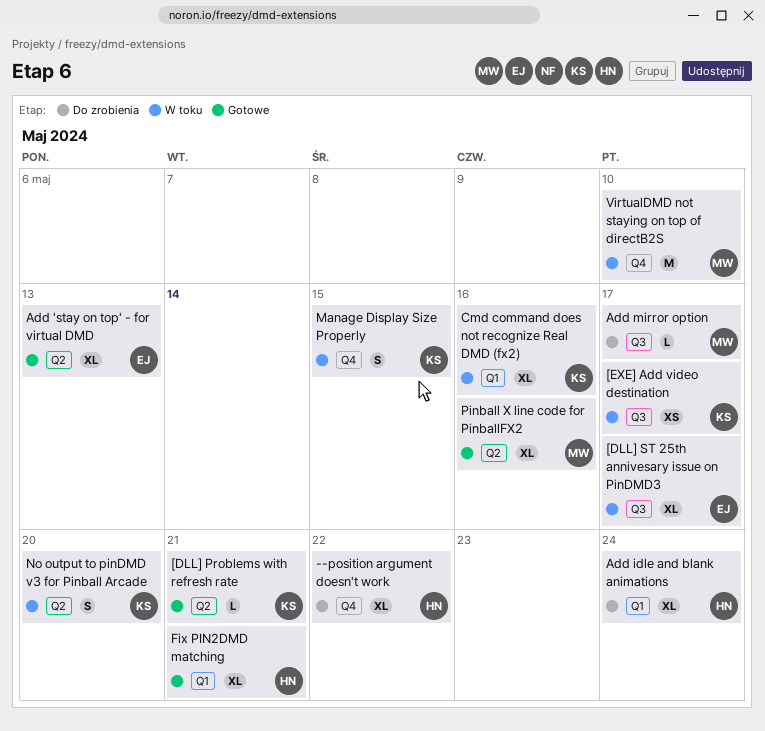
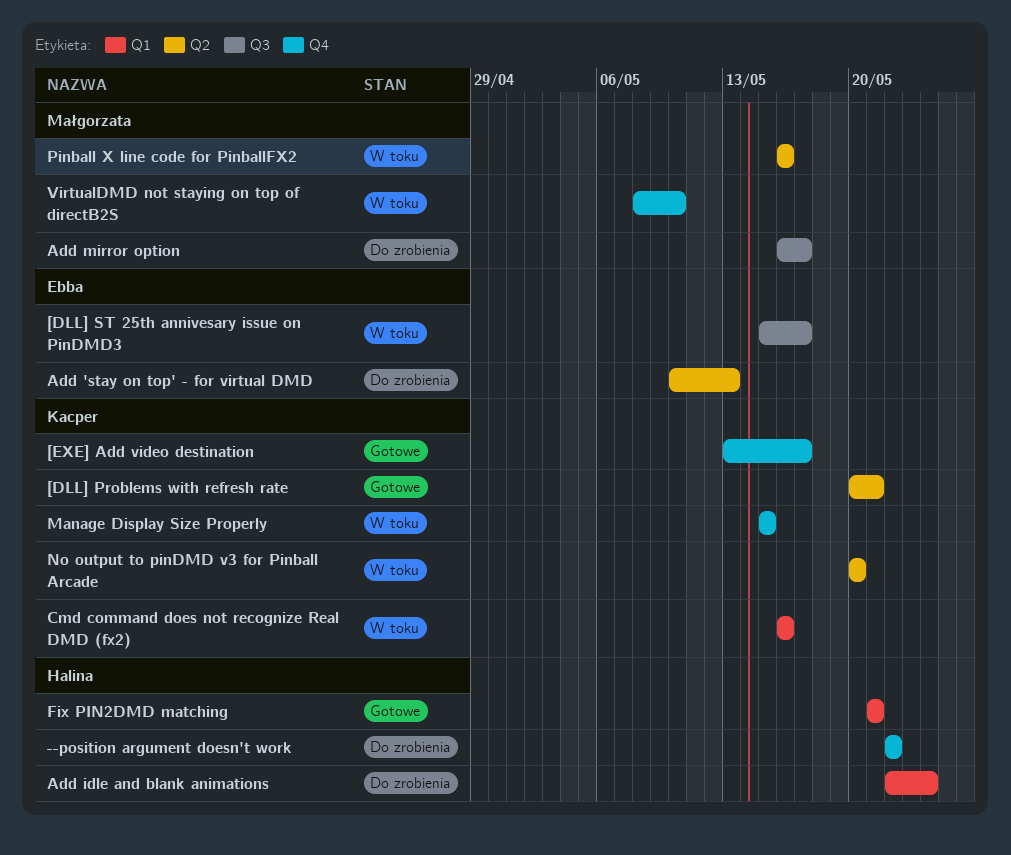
[EXE] Add video destination, status: W toku -> Gotowe
[EXE] Add video destination, label: Q3 -> Q4
Add 'stay on top' - for virtual DMD, status: Gotowe -> Do zrobienia
Pinball X line code for PinballFX2, status: Gotowe -> W toku

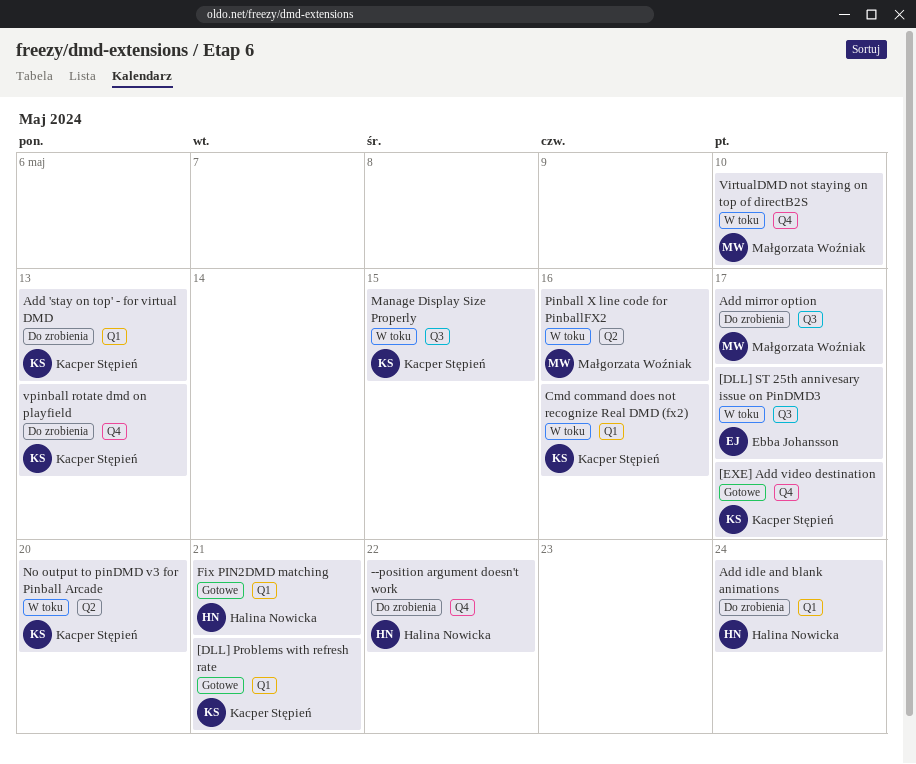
[DLL] Problems with refresh rate, label: Q2 -> Q1
Add 'stay on top' - for virtual DMD, owner: Ebba Johansson -> Kacper Stępień
Add 'stay on top' - for virtual DMD, label: Q2 -> Q1
Manage Display Size Properly, label: Q4 -> Q3
vpinball rotate dmd on playfield: none -> present

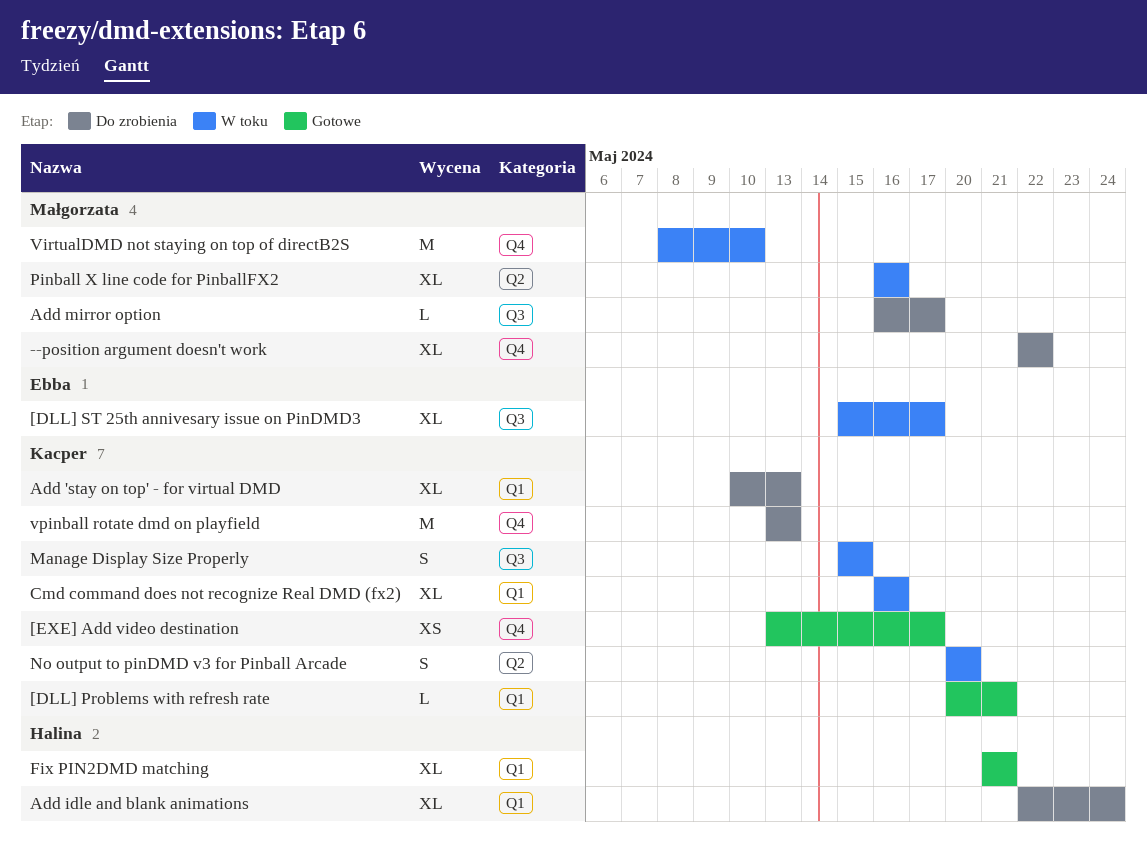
--position argument doesn't work, owner: Halina Nowicka -> Małgorzata Woźniak

